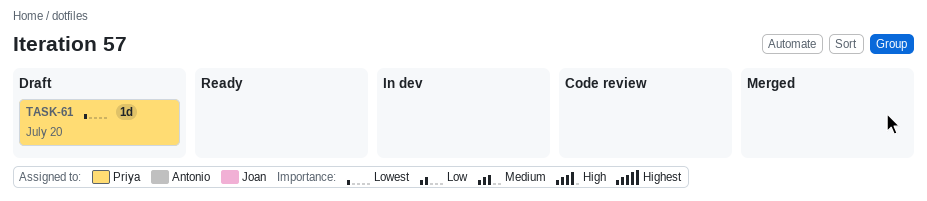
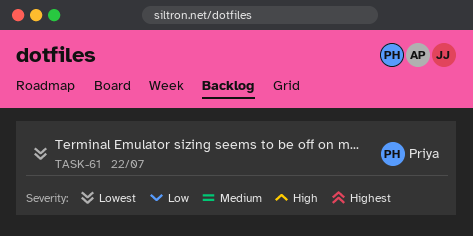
TASK-61, due: Jul 20 -> Jul 22

